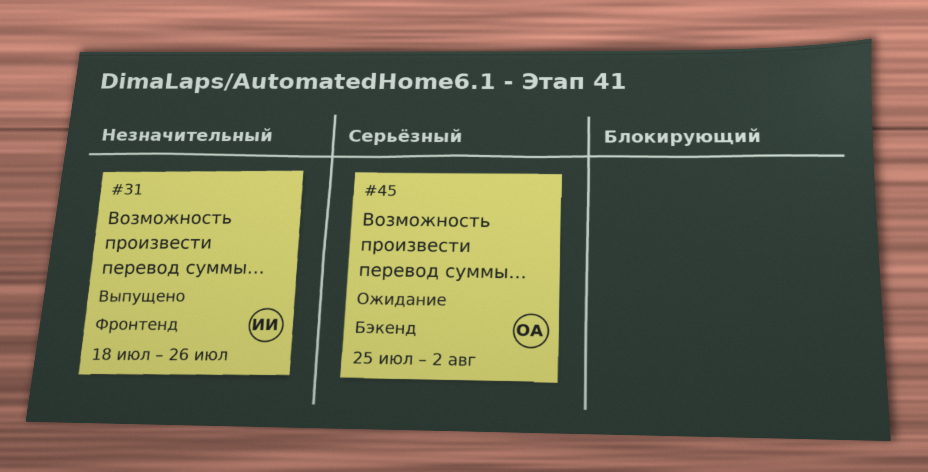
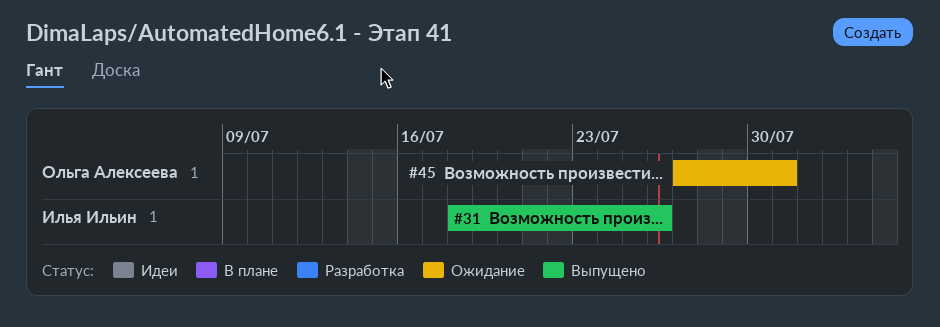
#45, start: Jul 25 -> Jul 27
#45, due: Aug 2 -> Jul 31

